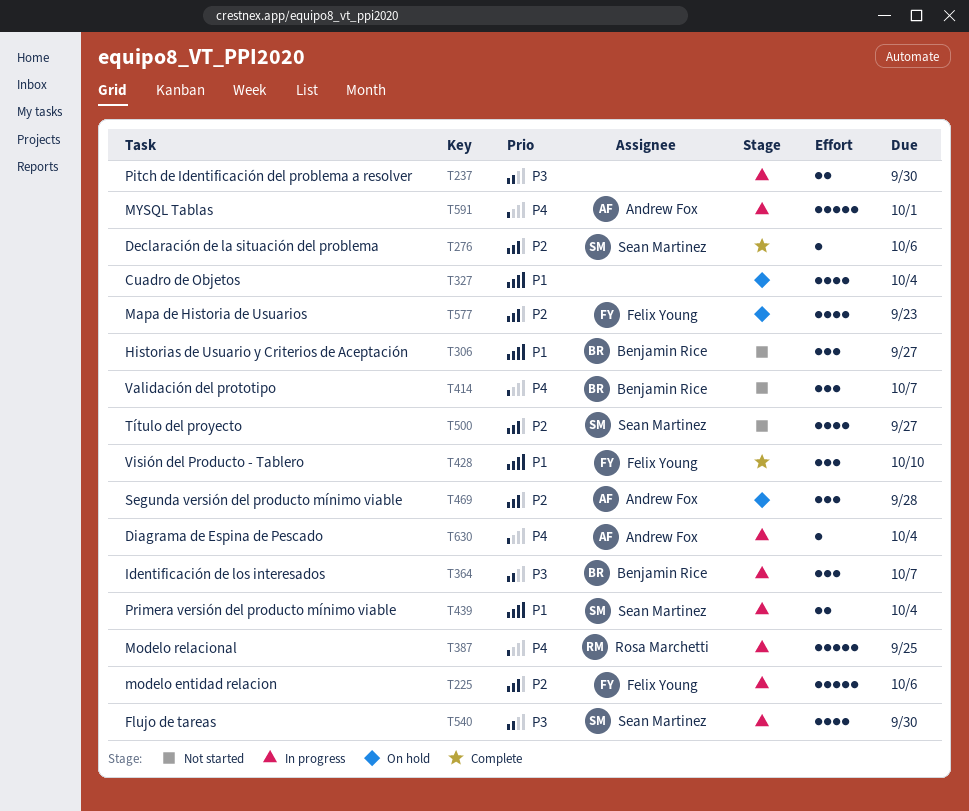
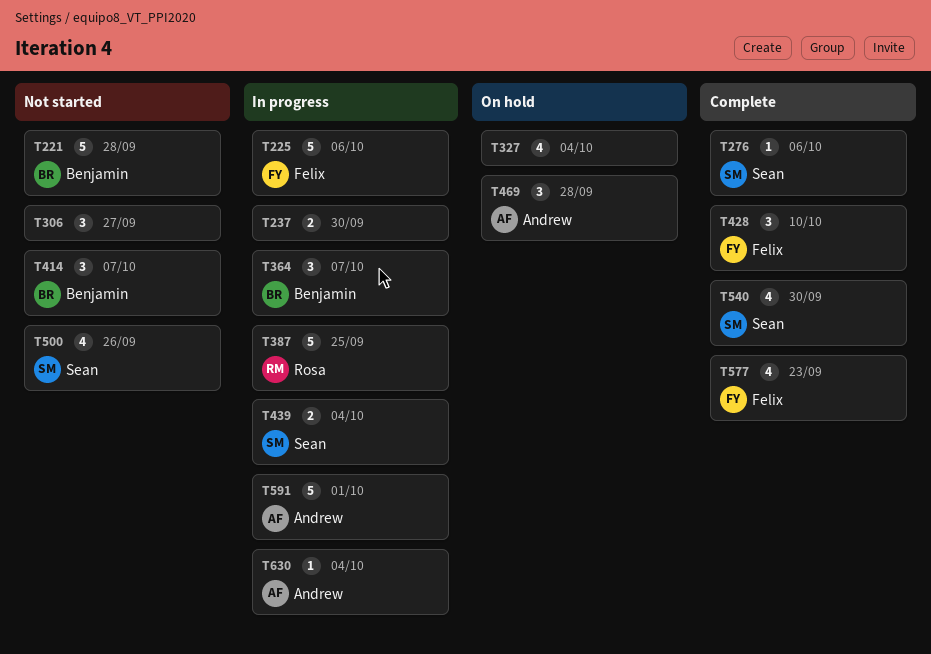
T221: none -> present
T306, owner: Benjamin Rice -> none
T500, due: Sep 27 -> Sep 26
T540, status: In progress -> Complete
T577, status: On hold -> Complete

